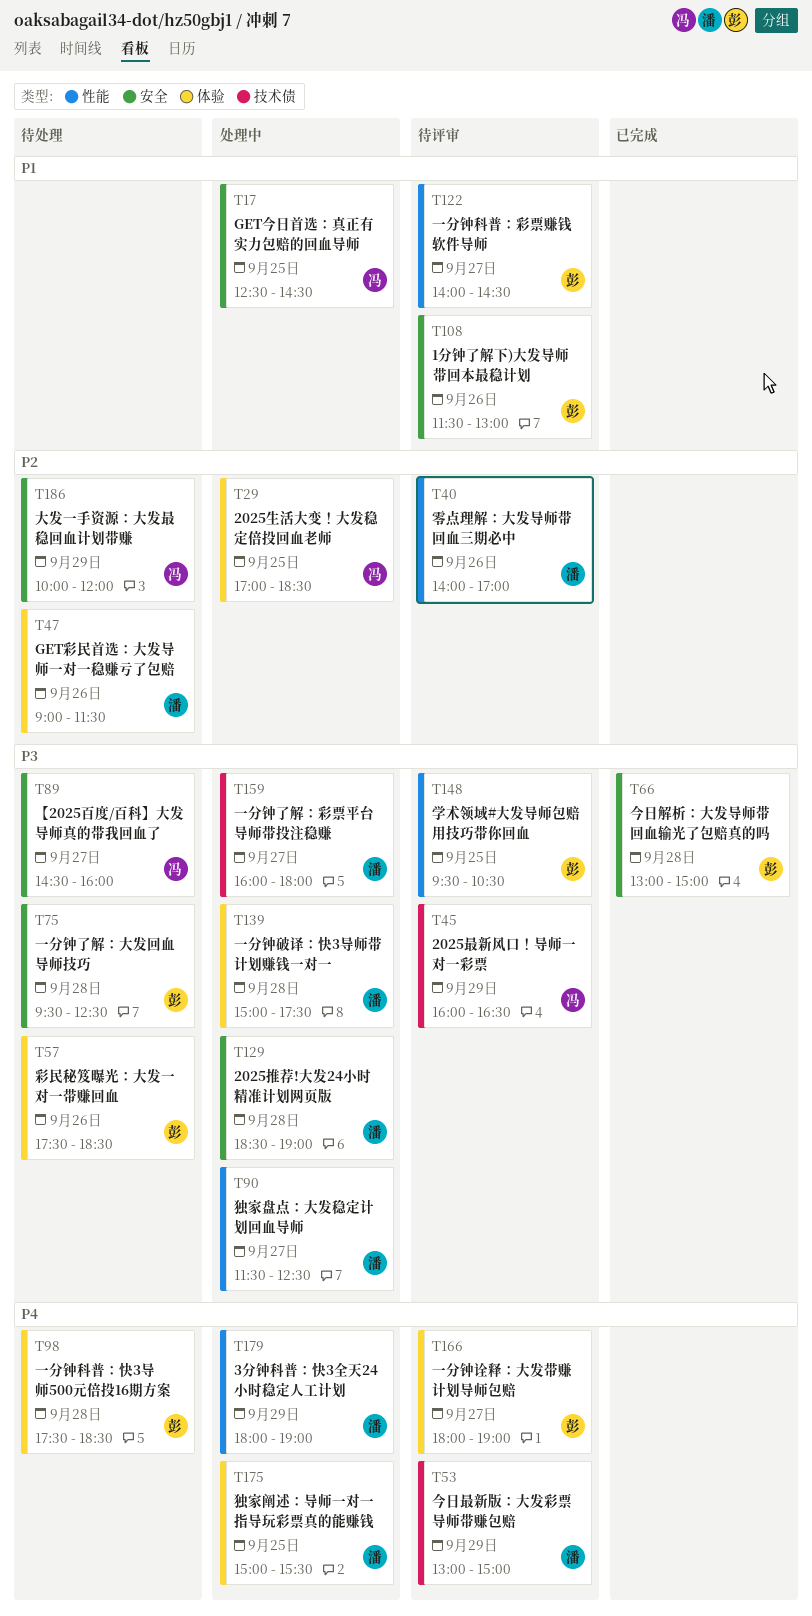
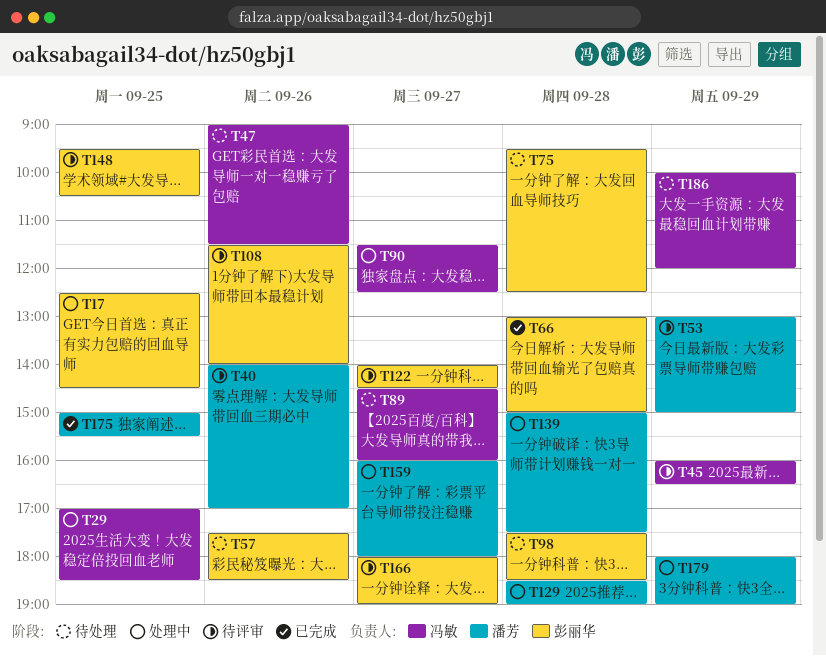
T17, owner: 冯敏 -> 彭丽华
T47, owner: 潘芳 -> 冯敏
T90, owner: 潘芳 -> 冯敏
T108, ends: 13:00 -> 14:00
T175, status: 处理中 -> 已完成

